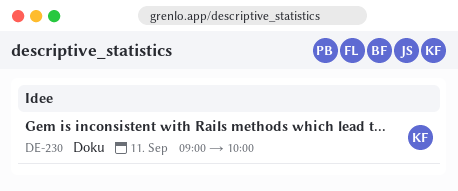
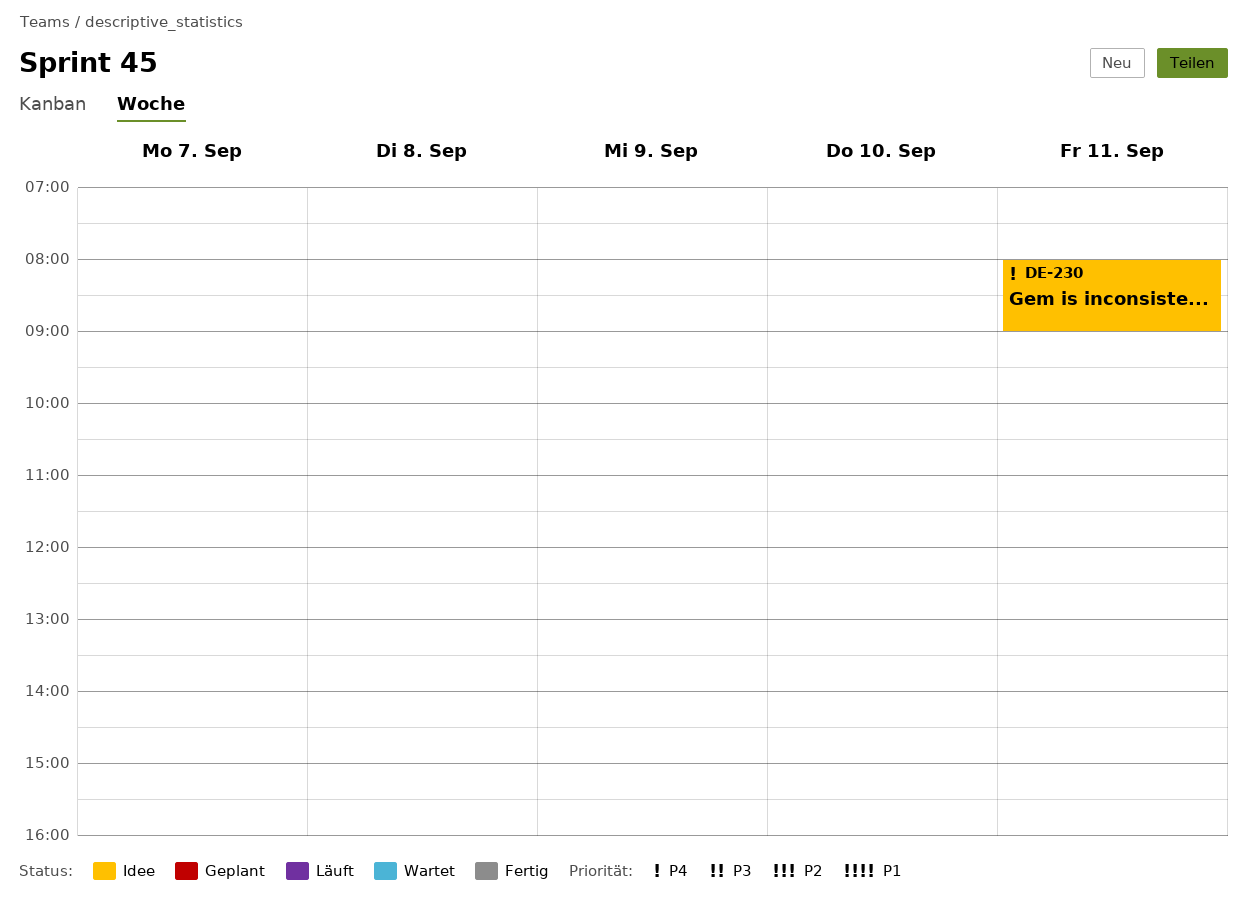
DE-230, begins: 09:00 -> 08:00
DE-230, ends: 10:00 -> 09:00

